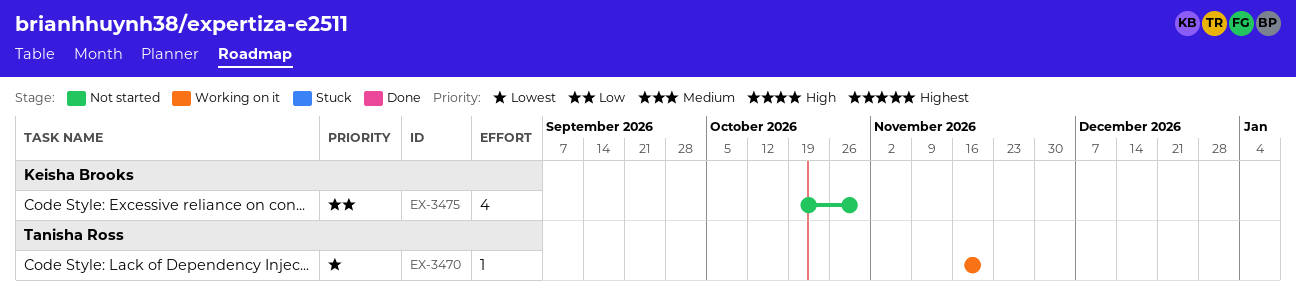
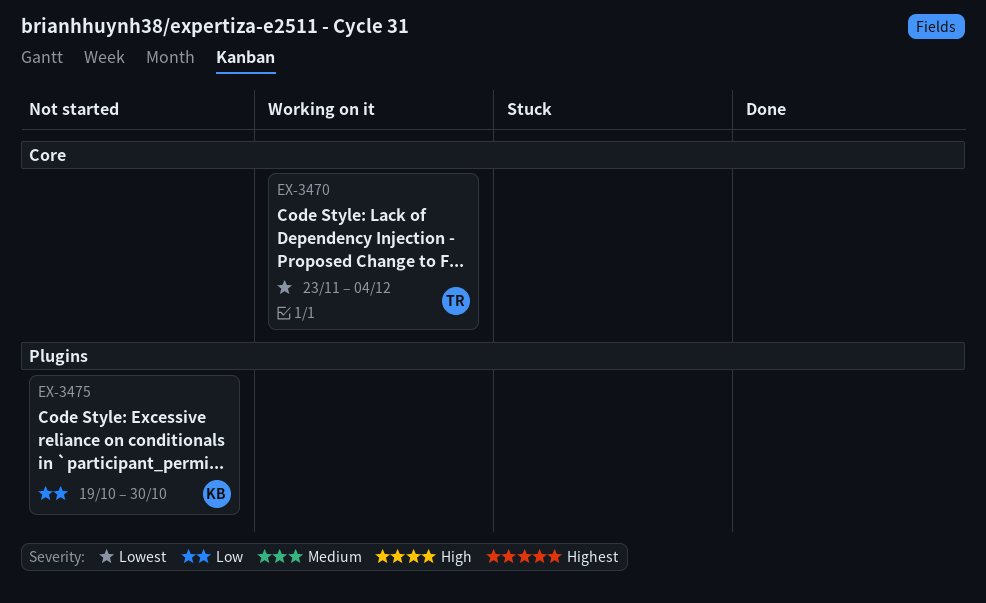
EX-3470, start: Nov 16 -> Nov 23
EX-3470, due: Nov 20 -> Dec 4

